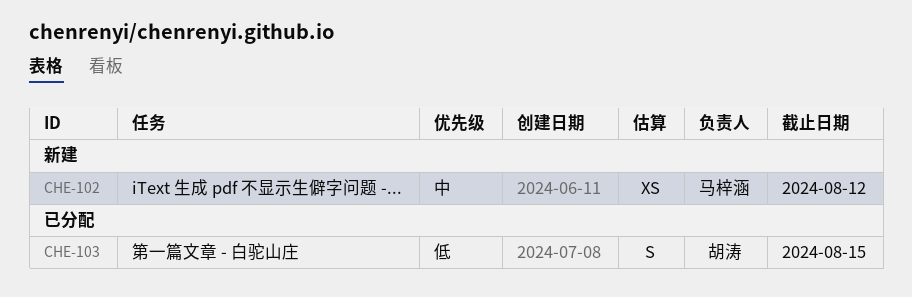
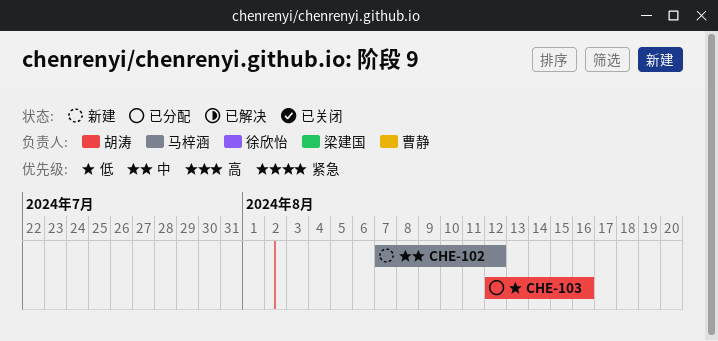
CHE-103, due: Aug 15 -> Aug 16

